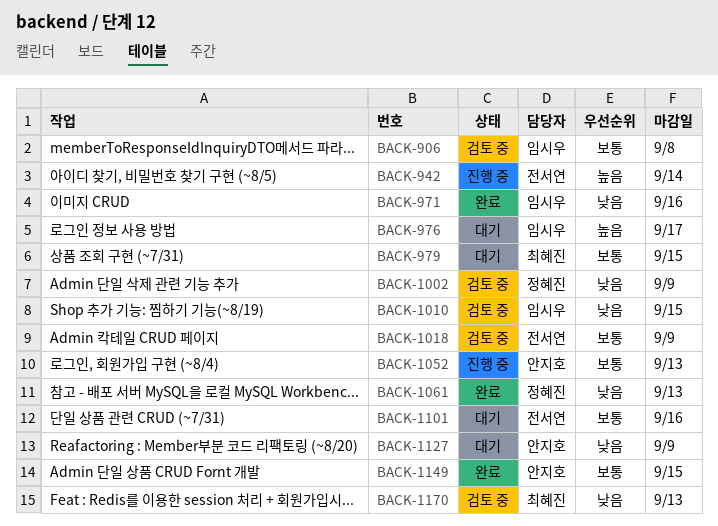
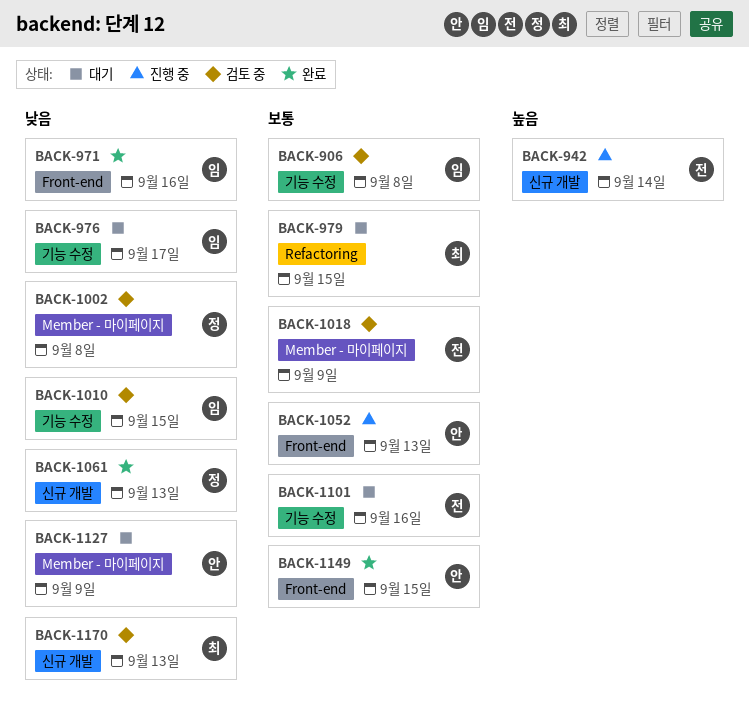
BACK-976, priority: 높음 -> 낮음
BACK-1002, due: Sep 9 -> Sep 8

